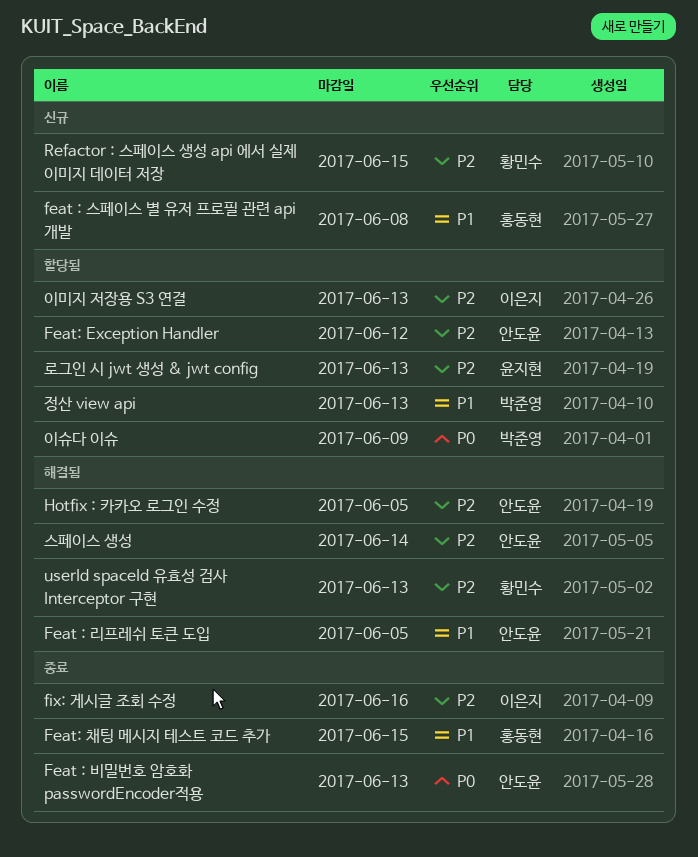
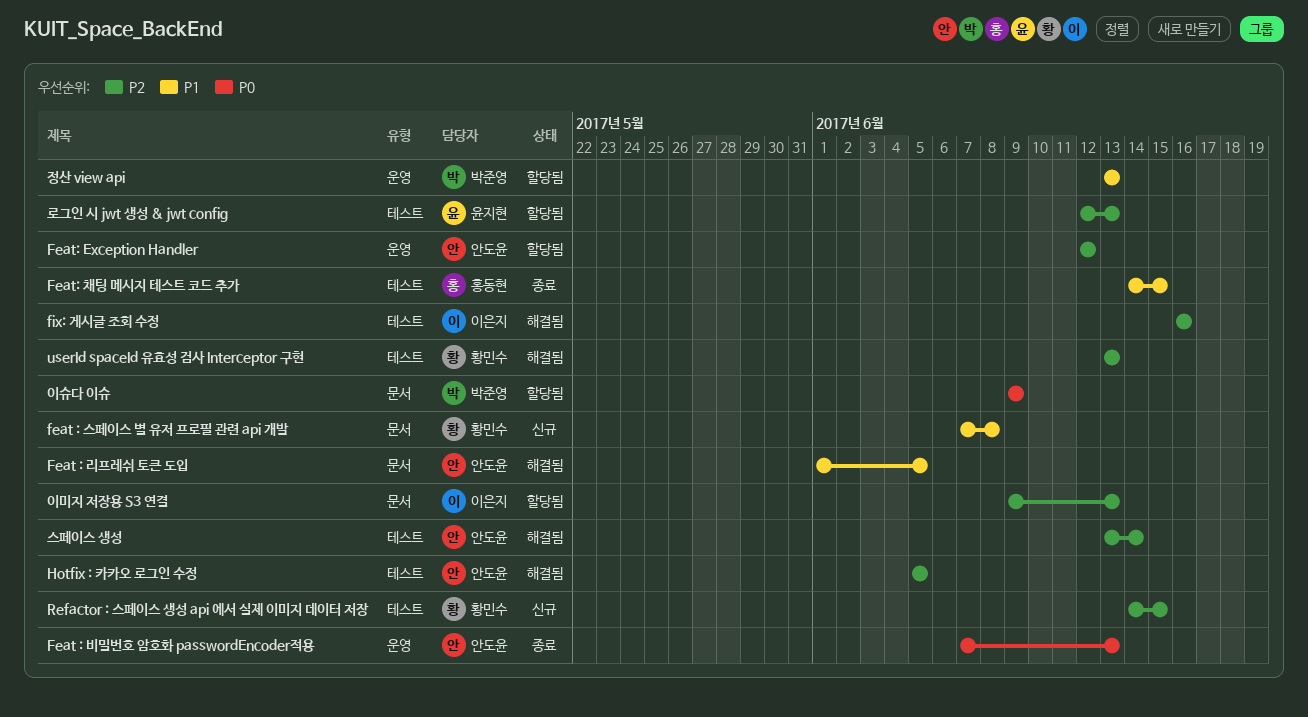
feat : 스페이스 별 유저 프로필 관련 api 개발, owner: 홍동현 -> 황민수
fix: 게시글 조회 수정, status: 종료 -> 해결됨

